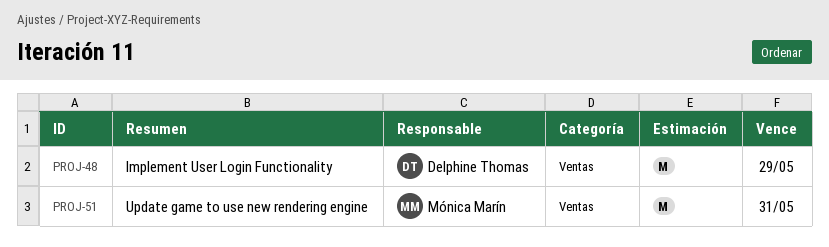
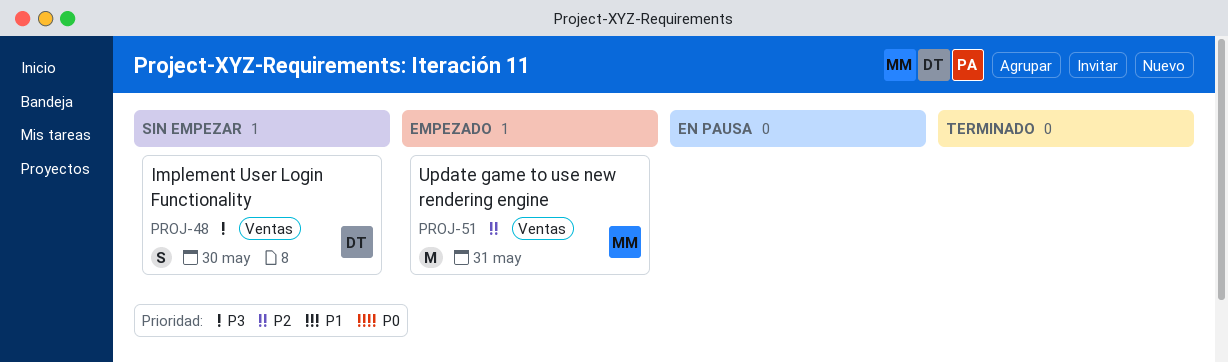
PROJ-48, estimate: M -> S
PROJ-48, due: May 29 -> May 30

